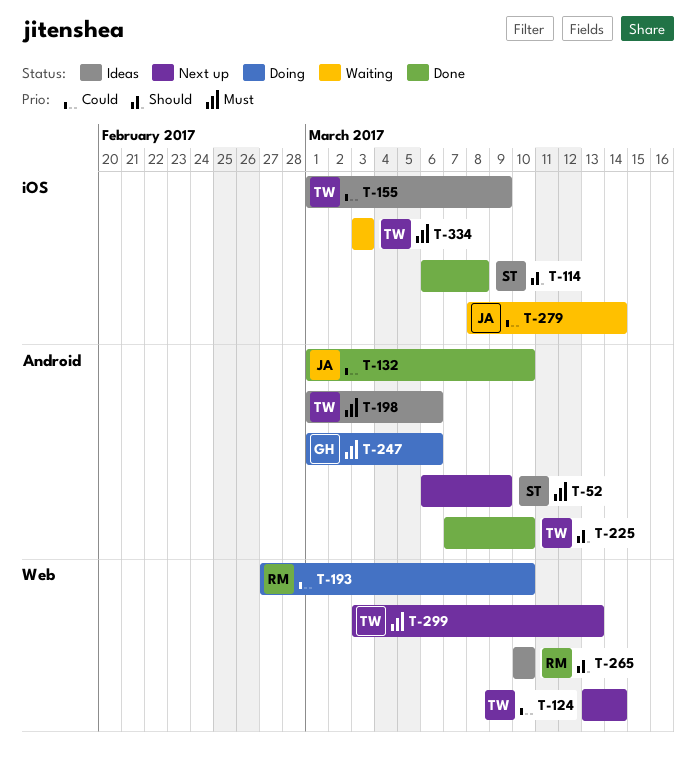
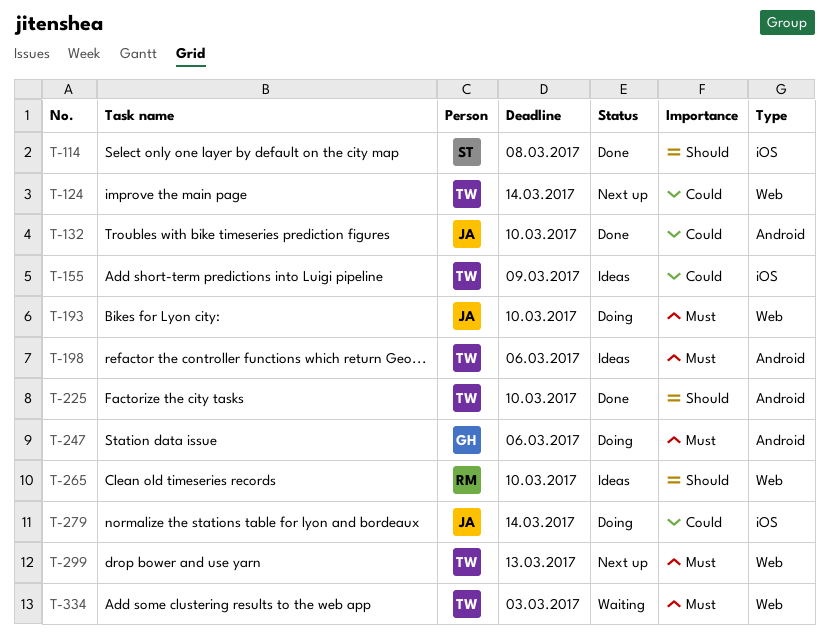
T-52: present -> none
T-193, owner: RM -> JA
T-193, priority: Could -> Must
T-279, status: Waiting -> Doing
T-334, label: iOS -> Web

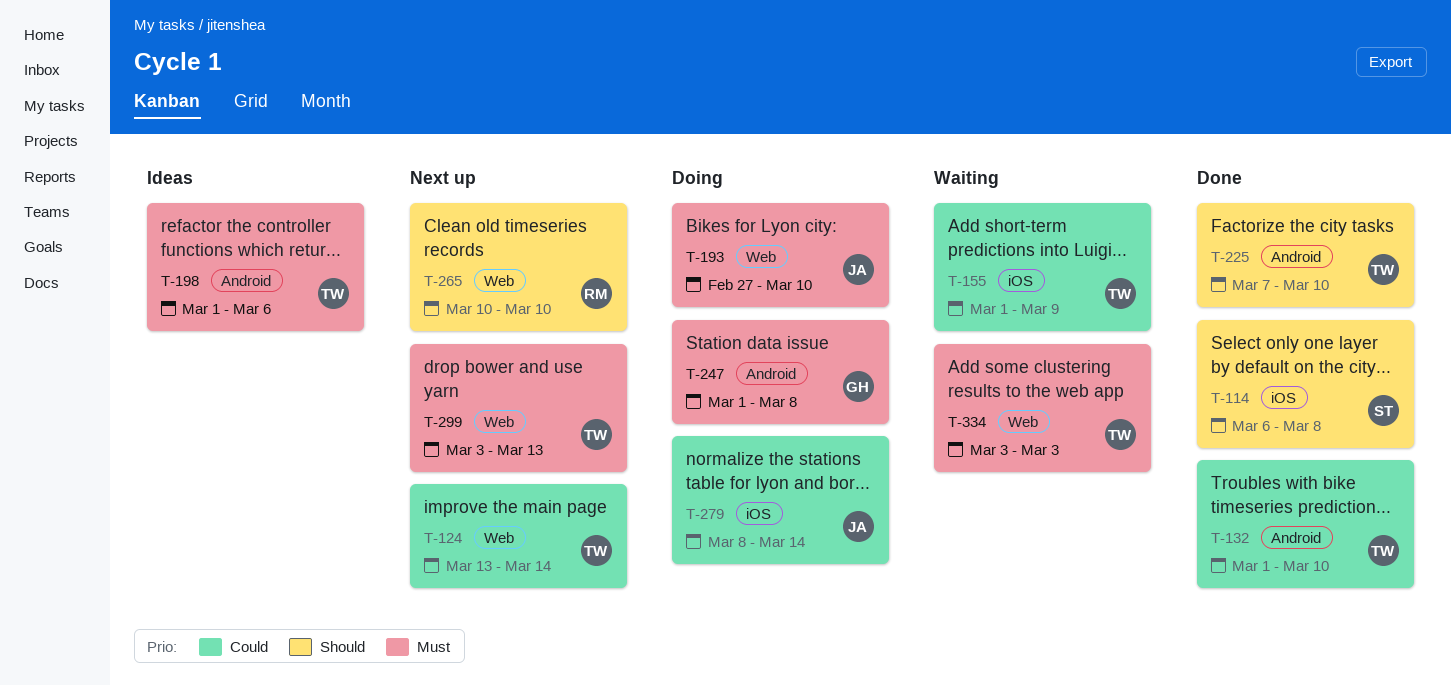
T-132, owner: JA -> TW
T-155, status: Ideas -> Waiting
T-247, due: Mar 6 -> Mar 8
T-265, status: Ideas -> Next up

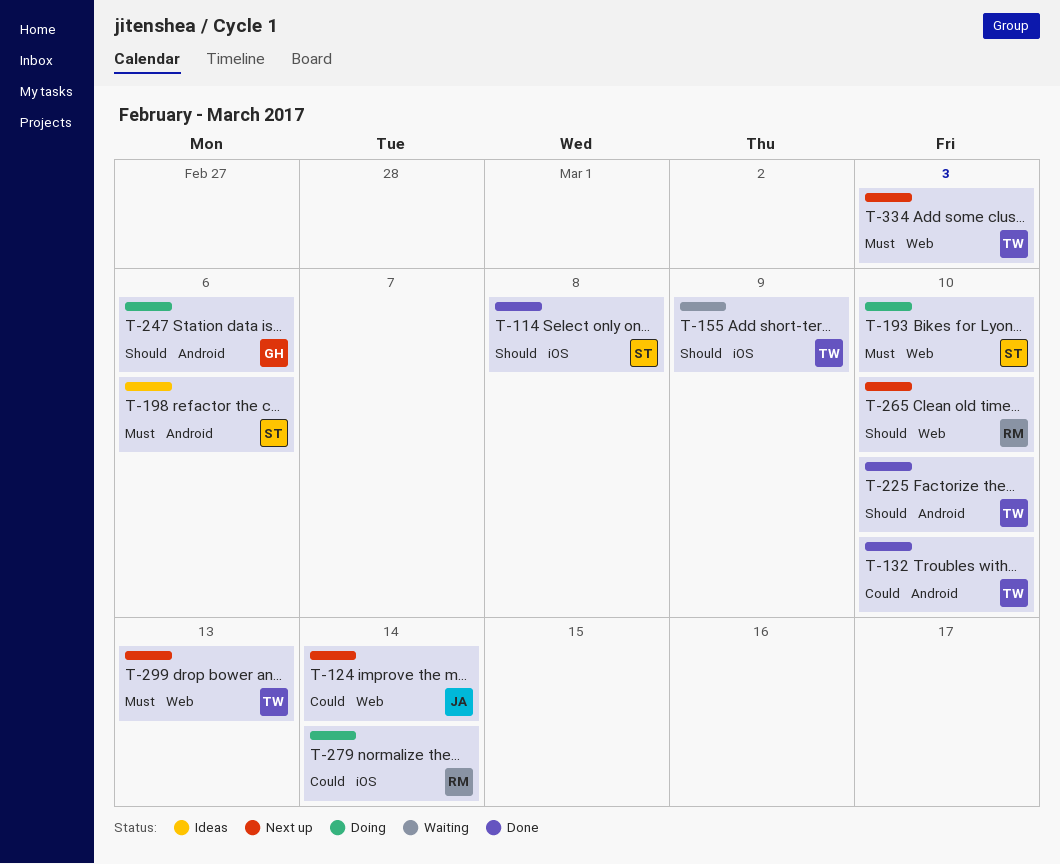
T-124, owner: TW -> JA
T-155, priority: Could -> Should
T-193, owner: JA -> ST
T-198, owner: TW -> ST
T-247, priority: Must -> Should
T-247, due: Mar 8 -> Mar 6
T-279, owner: JA -> RM
T-334, status: Waiting -> Next up

